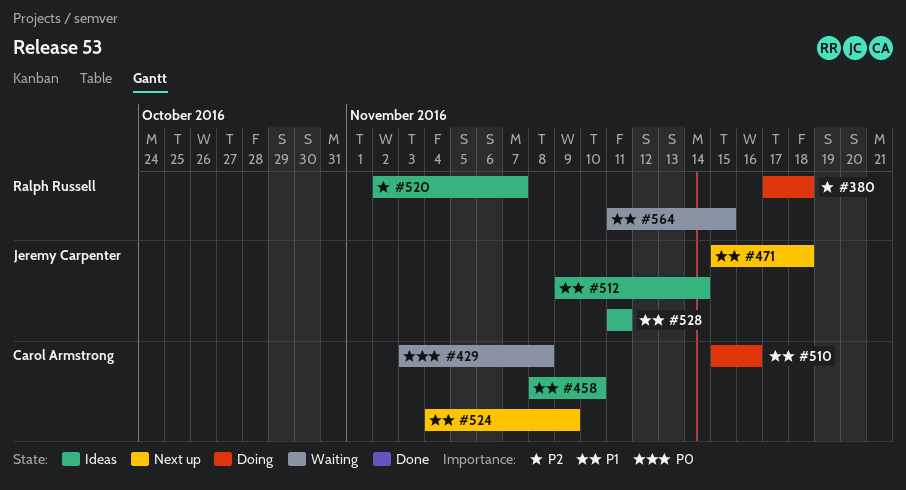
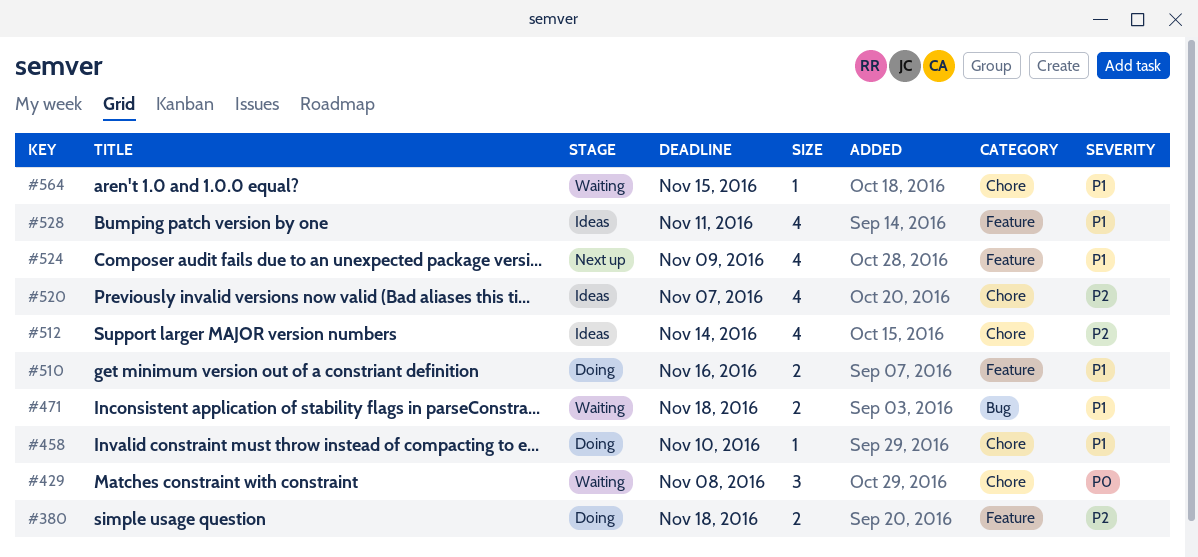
#458, status: Ideas -> Doing
#471, status: Next up -> Waiting
#512, priority: P1 -> P2

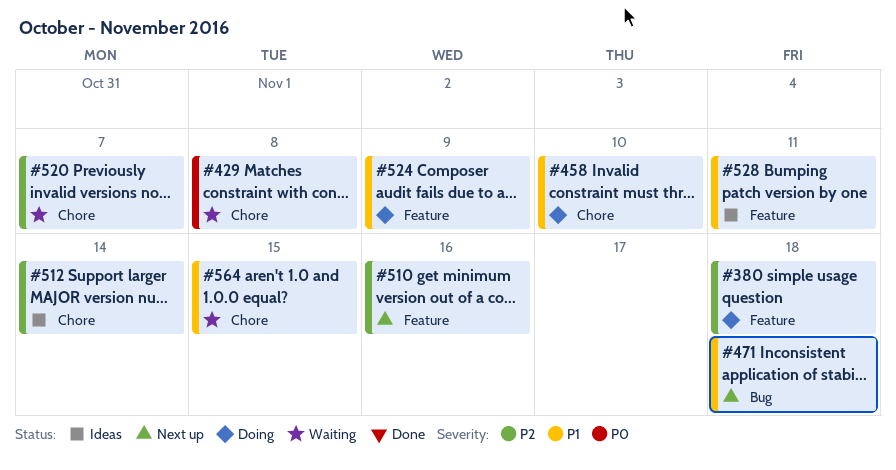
#471, status: Waiting -> Next up
#510, status: Doing -> Next up
#510, priority: P1 -> P2
#520, status: Ideas -> Waiting
#524, status: Next up -> Doing

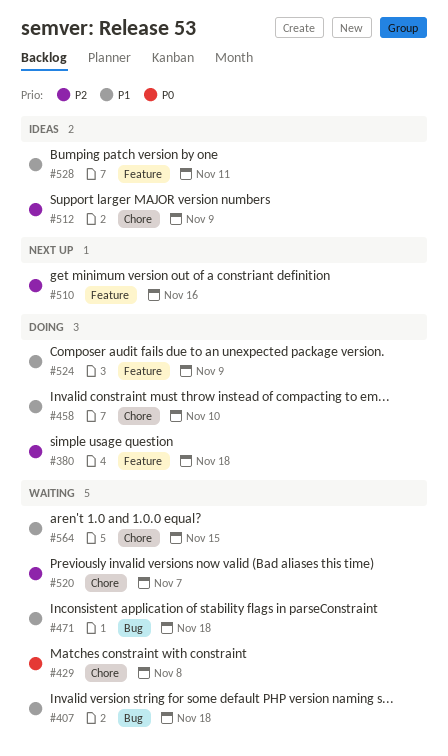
#407: none -> present
#471, status: Next up -> Waiting
#512, due: Nov 14 -> Nov 9

